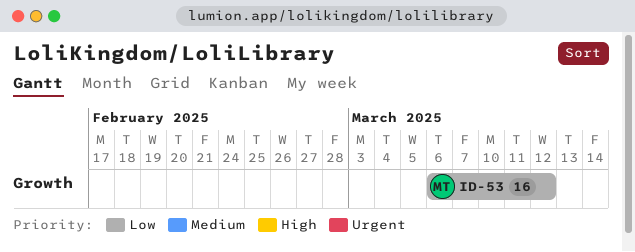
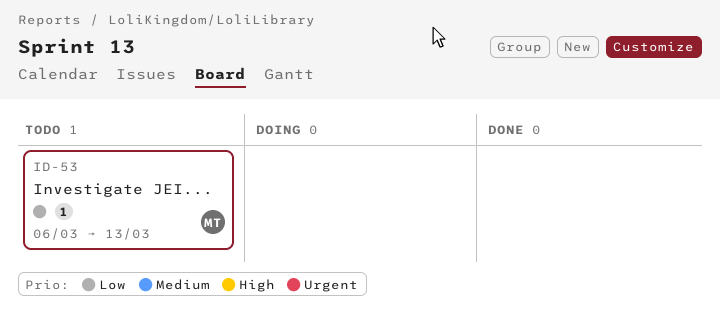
ID-53, estimate: 16 -> 1
ID-53, due: Mar 12 -> Mar 13

